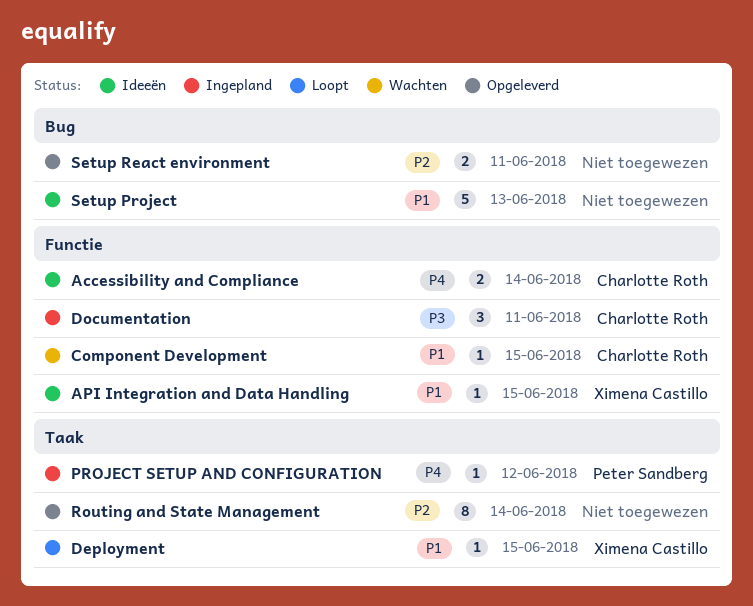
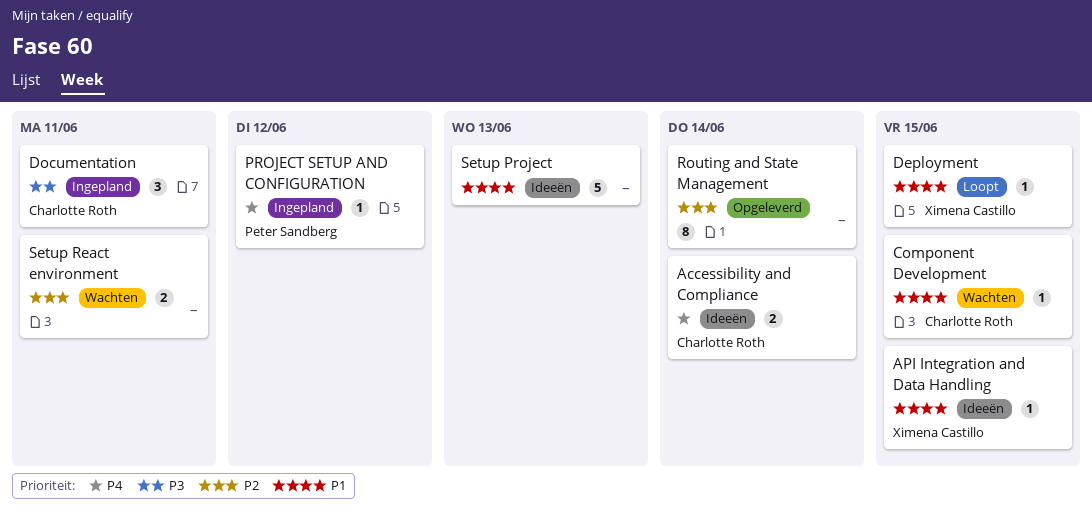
Setup React environment, status: Opgeleverd -> Wachten

